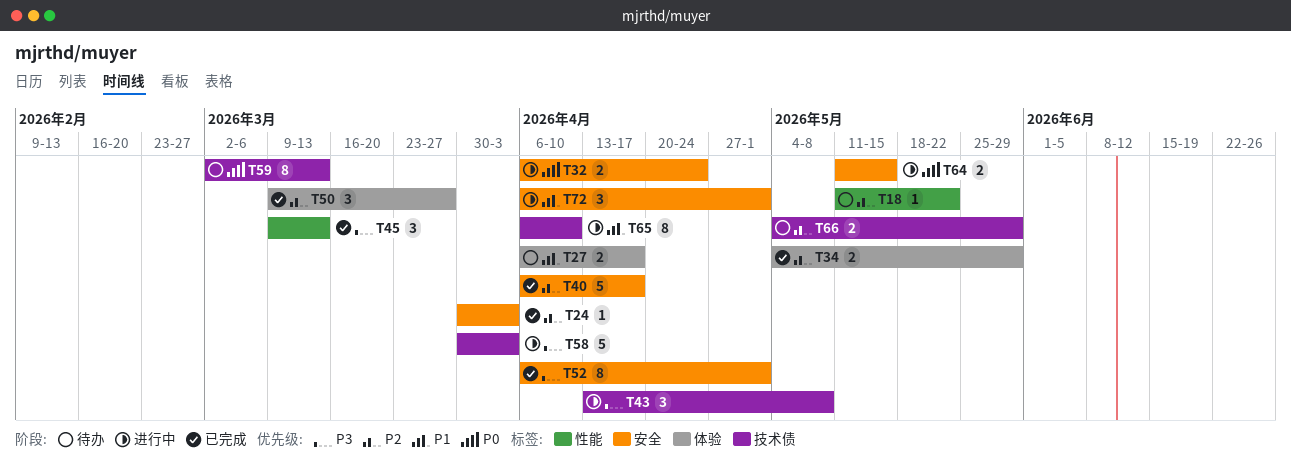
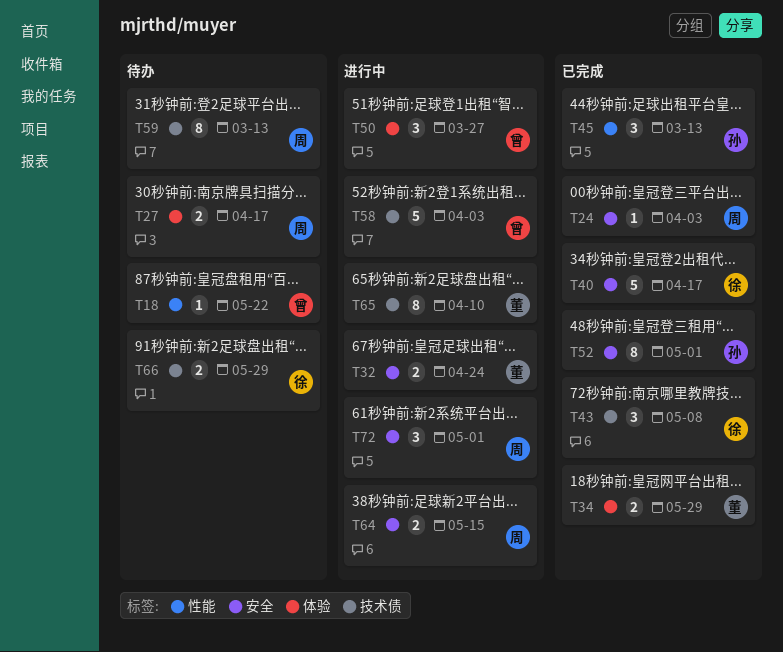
T43, status: 进行中 -> 已完成
T50, status: 已完成 -> 进行中

